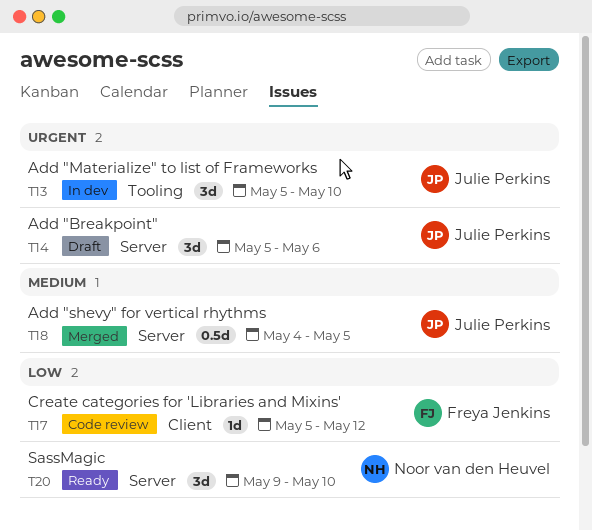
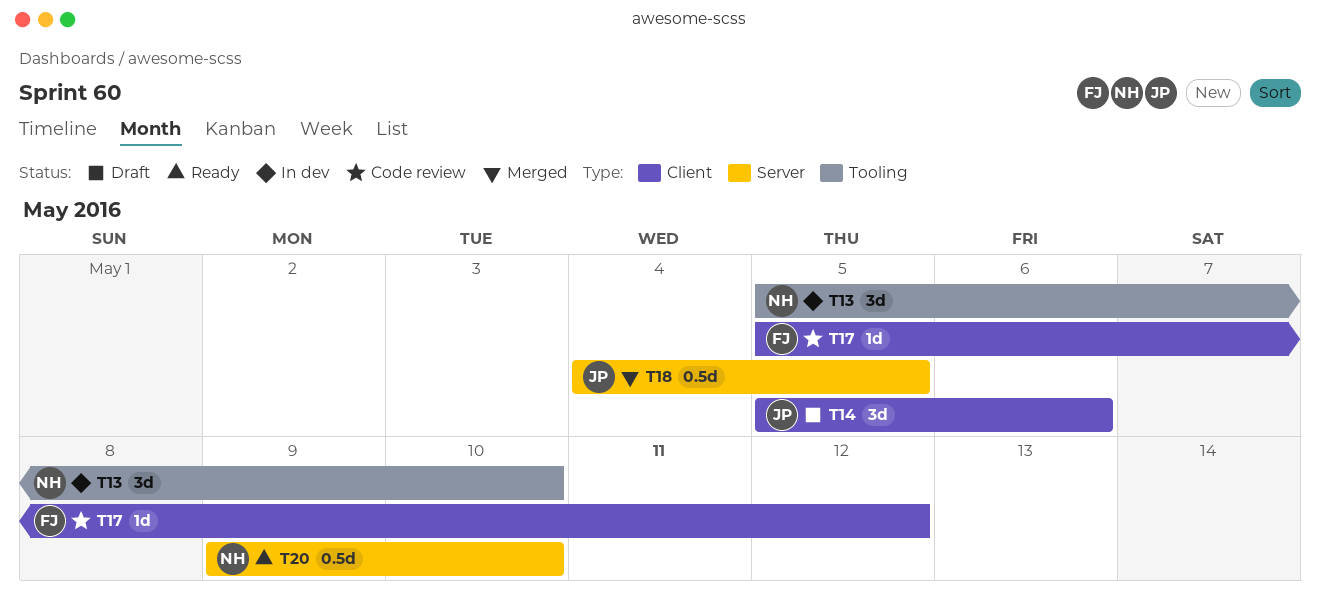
T13, owner: Julie Perkins -> Noor van den Heuvel
T14, label: Server -> Client
T20, estimate: 3d -> 0.5d

